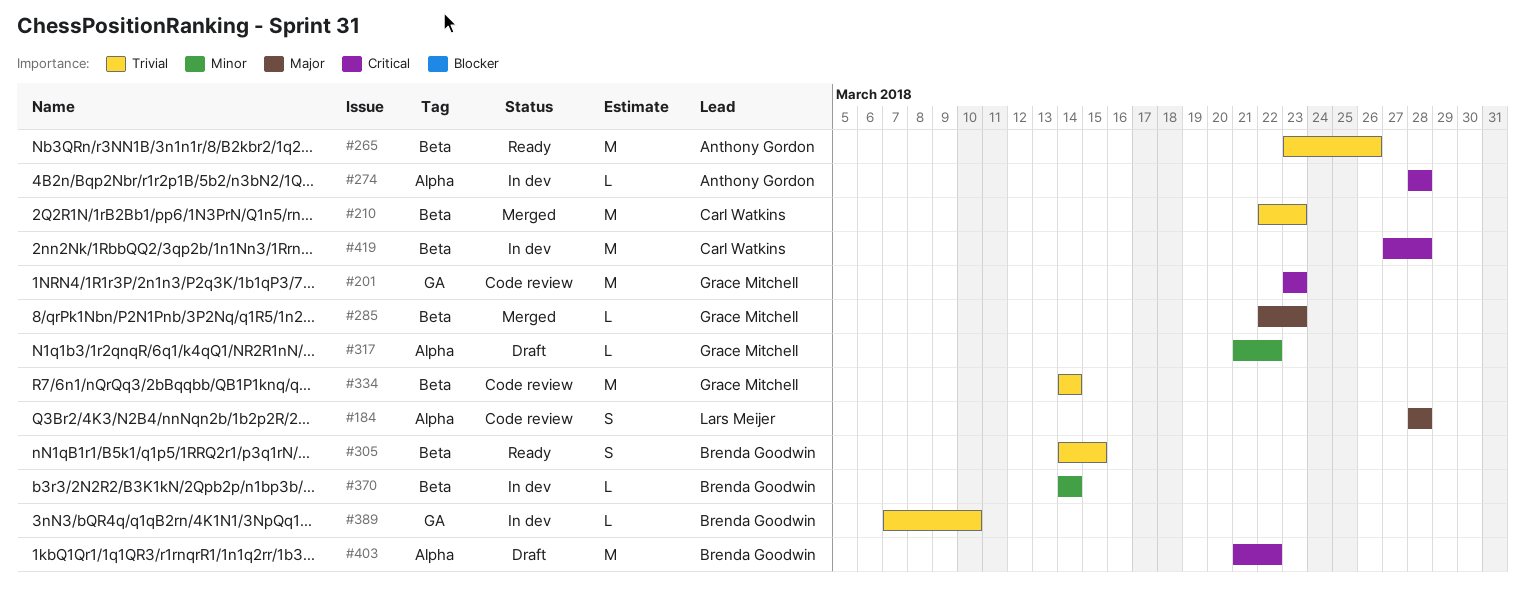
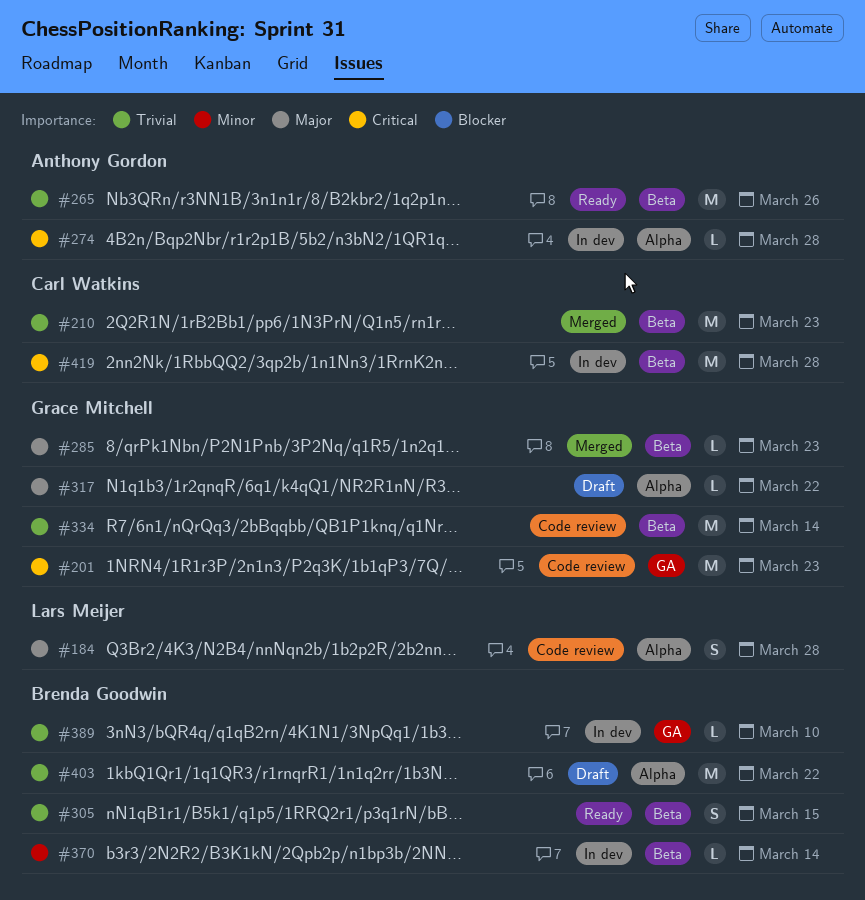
#317, priority: Minor -> Major
#403, priority: Critical -> Trivial

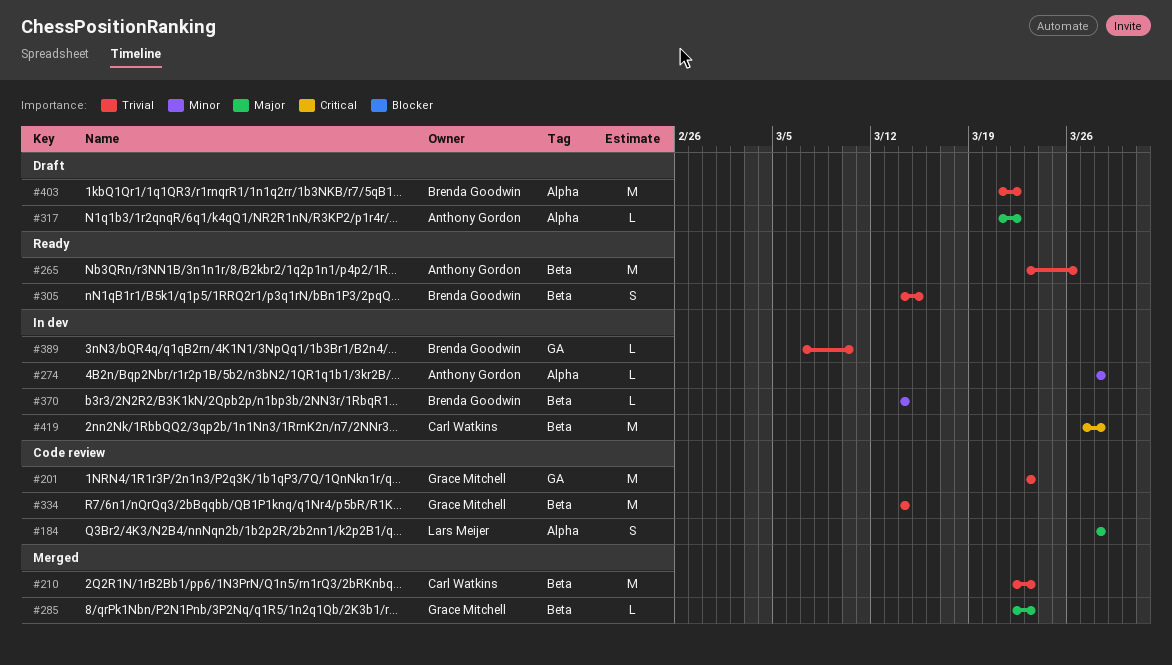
#201, priority: Critical -> Trivial
#274, priority: Critical -> Minor
#317, owner: Grace Mitchell -> Anthony Gordon

